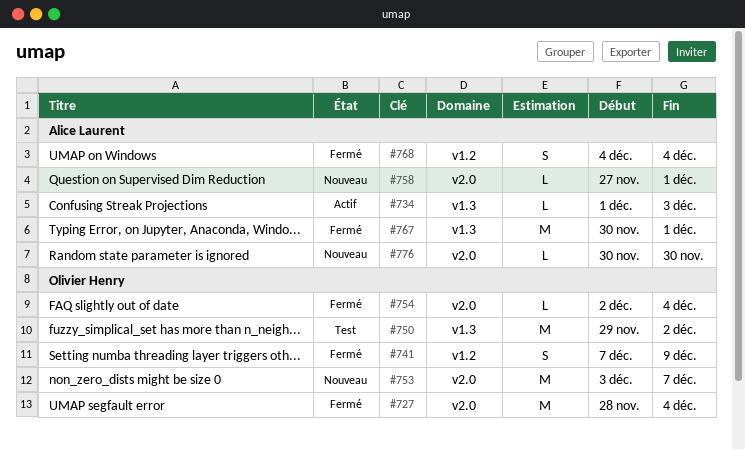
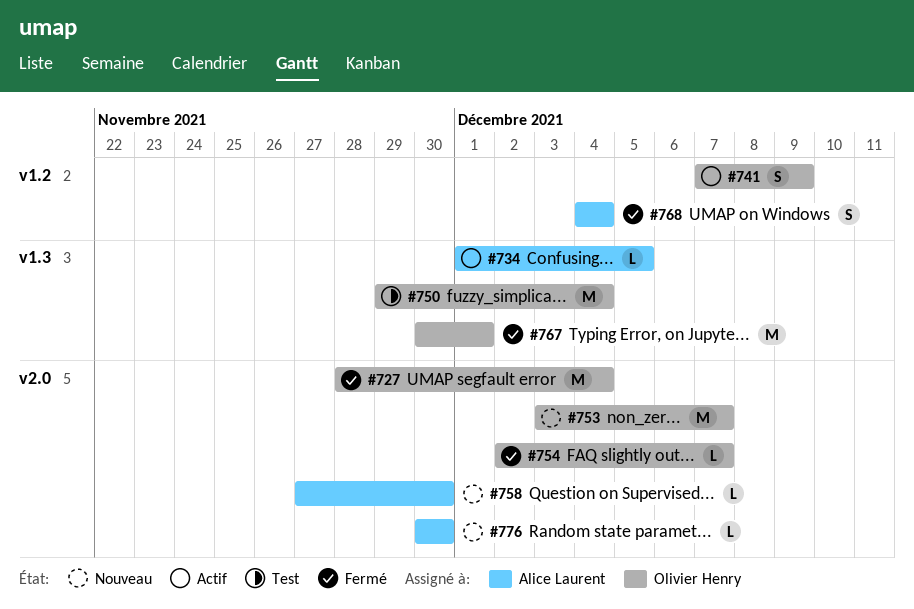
#734, due: Dec 3 -> Dec 5
#741, status: Fermé -> Actif
#750, due: Dec 2 -> Dec 4
#754, due: Dec 4 -> Dec 7
#758, due: Dec 1 -> Nov 30
#767, owner: Alice Laurent -> Olivier Henry

